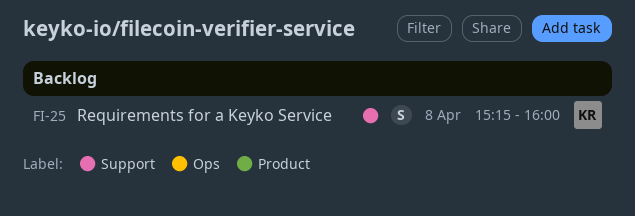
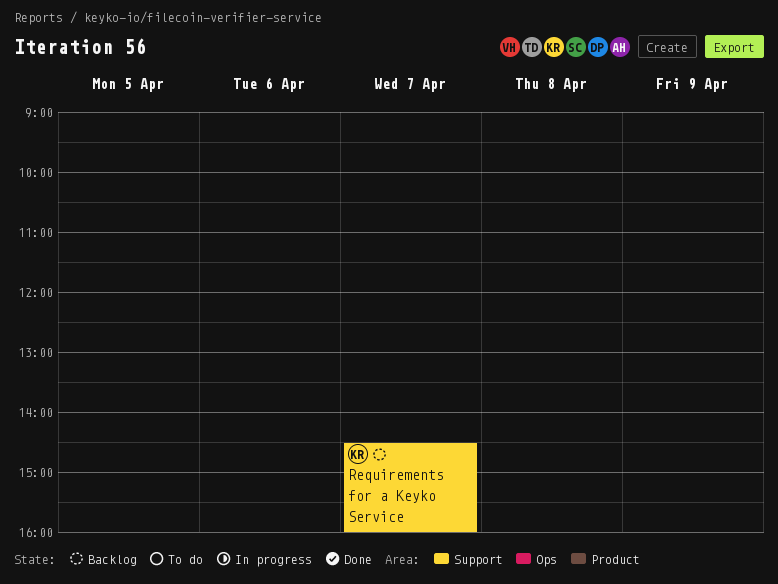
Requirements for a Keyko Service, day: Apr 8 -> Apr 7
Requirements for a Keyko Service, begins: 15:15 -> 14:30

